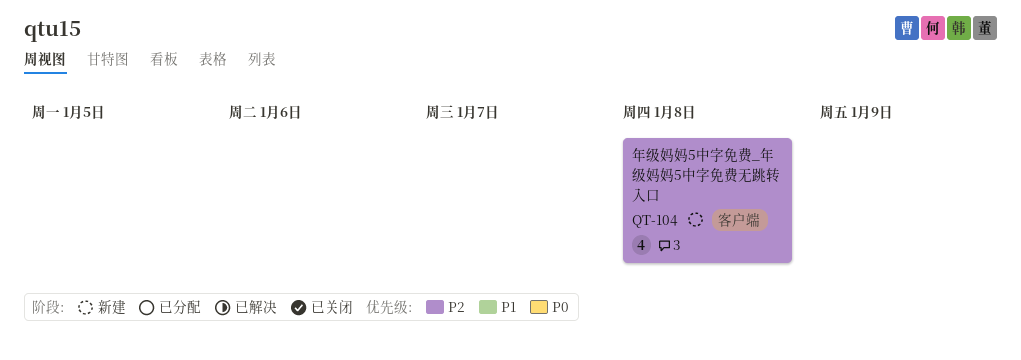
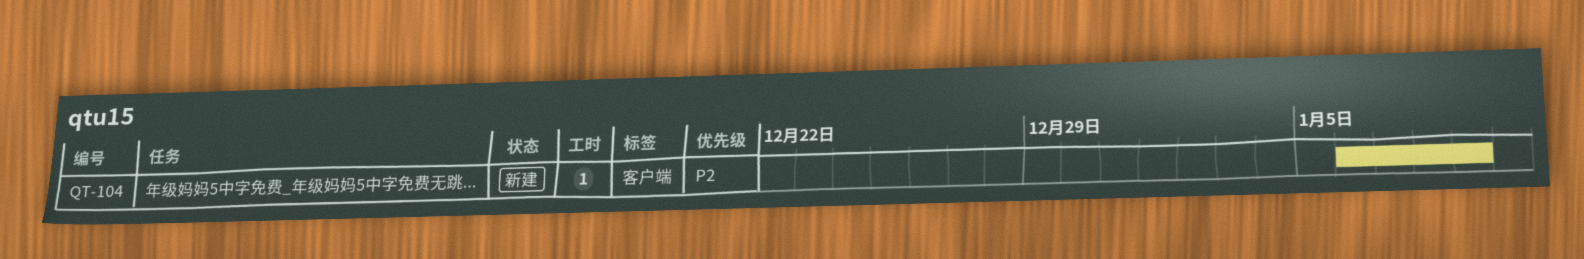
QT-104, estimate: 4 -> 1
QT-104, due: Jan 8 -> Jan 9

